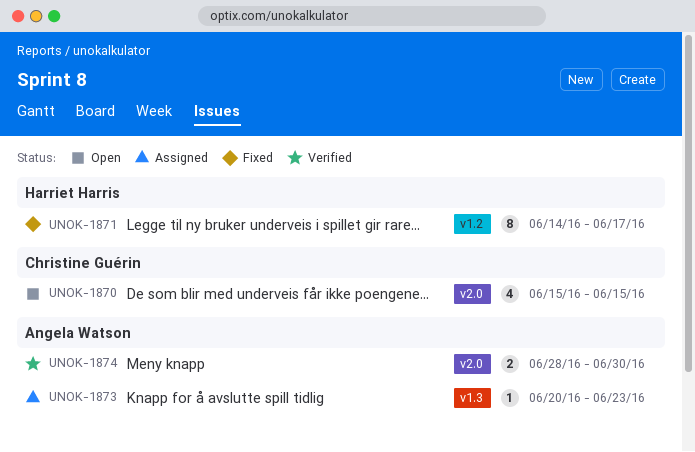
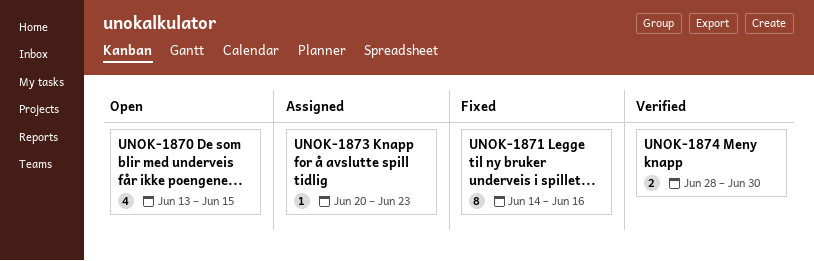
UNOK-1870, start: Jun 15 -> Jun 13
UNOK-1871, due: Jun 17 -> Jun 16

